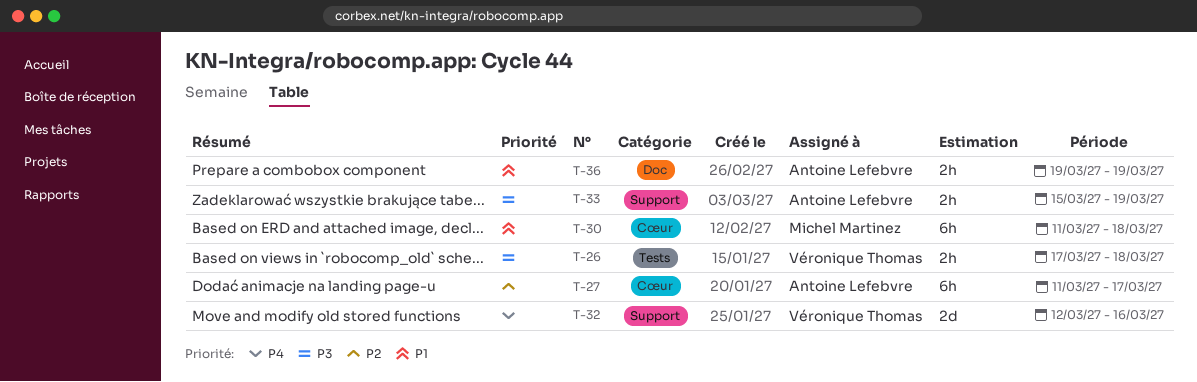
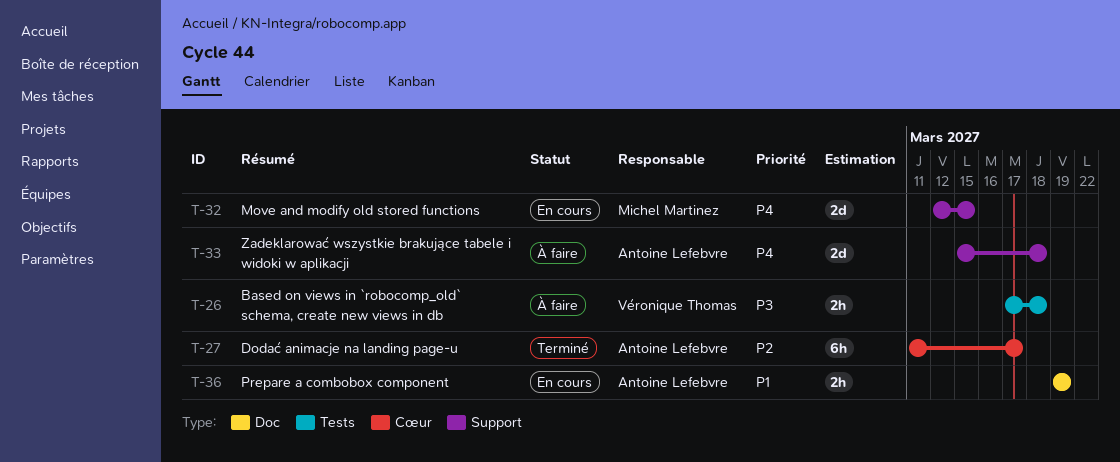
T-30: present -> none
T-32, owner: Véronique Thomas -> Michel Martinez
T-32, due: Mar 16 -> Mar 15
T-33, priority: P3 -> P4
T-33, estimate: 2h -> 2d
T-33, due: Mar 19 -> Mar 18

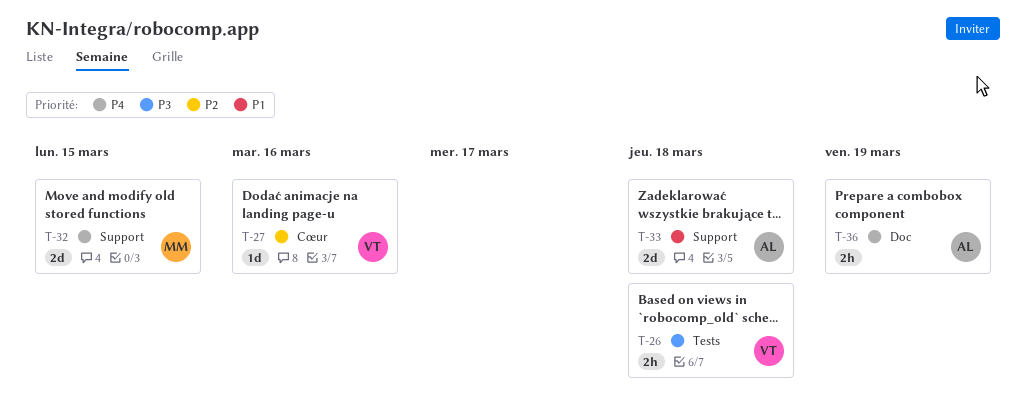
T-27, owner: Antoine Lefebvre -> Véronique Thomas
T-27, estimate: 6h -> 1d
T-27, due: Mar 17 -> Mar 16
T-33, priority: P4 -> P1
T-36, priority: P1 -> P4

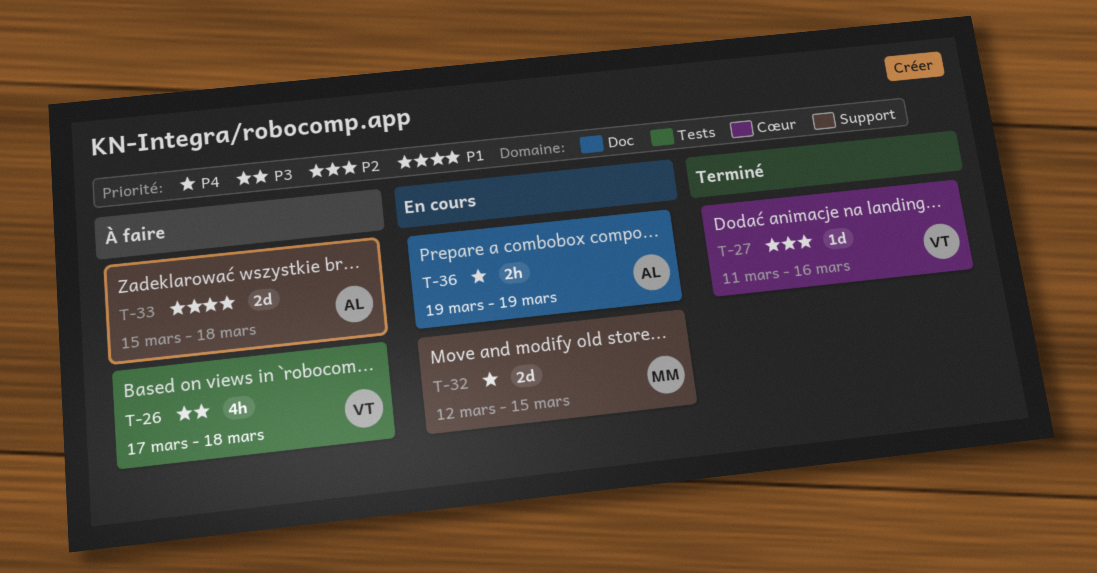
T-26, estimate: 2h -> 4h

